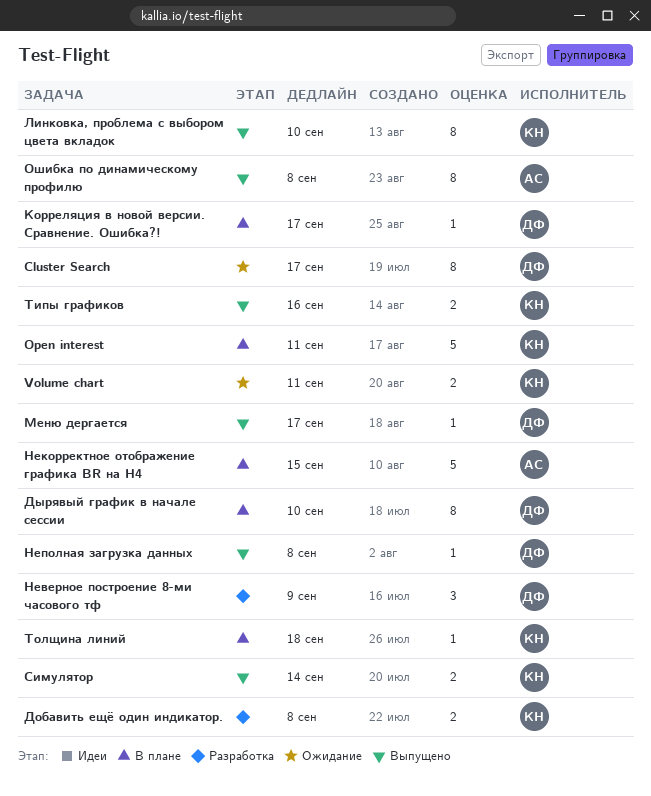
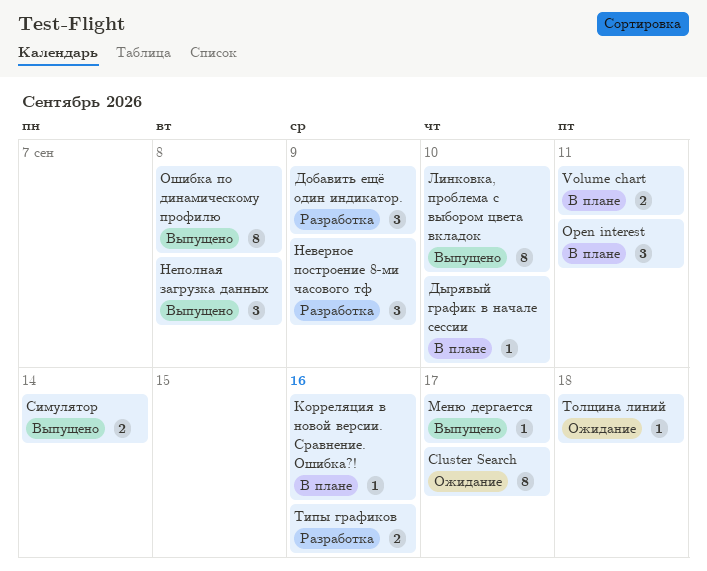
Open interest, estimate: 5 -> 3
Volume chart, status: Ожидание -> В плане
Добавить ещё один индикатор., estimate: 2 -> 3
Добавить ещё один индикатор., due: Sep 8 -> Sep 9
Дырявый график в начале сессии, estimate: 8 -> 1
Корреляция в новой версии. Сравнение. Ошибка?!, due: Sep 17 -> Sep 16
Некорректное отображение графика BR на Н4: present -> none
Неполная загрузка данных, estimate: 1 -> 3
Типы графиков, status: Выпущено -> Разработка
Толщина линий, status: В плане -> Ожидание

